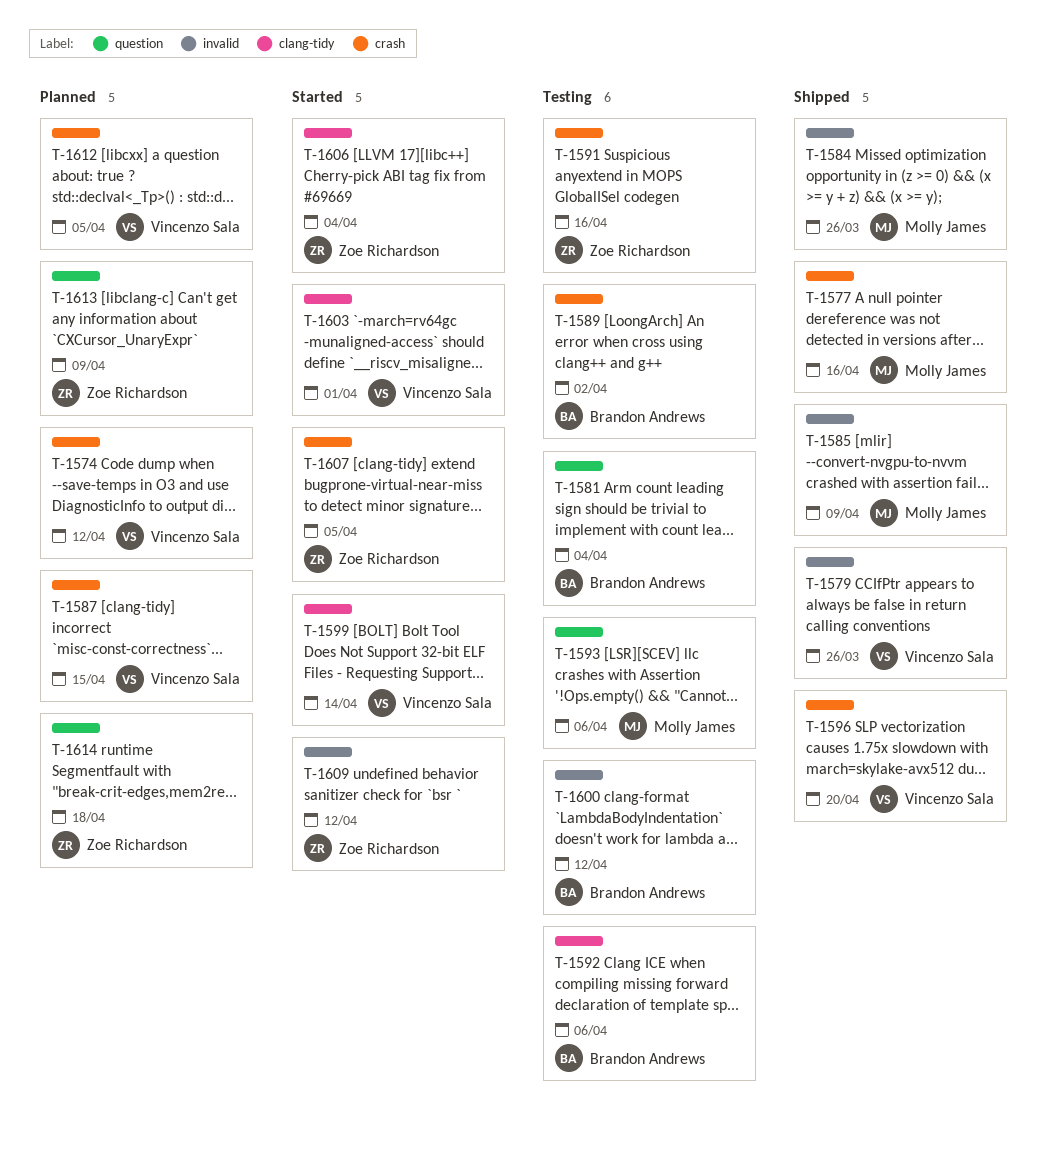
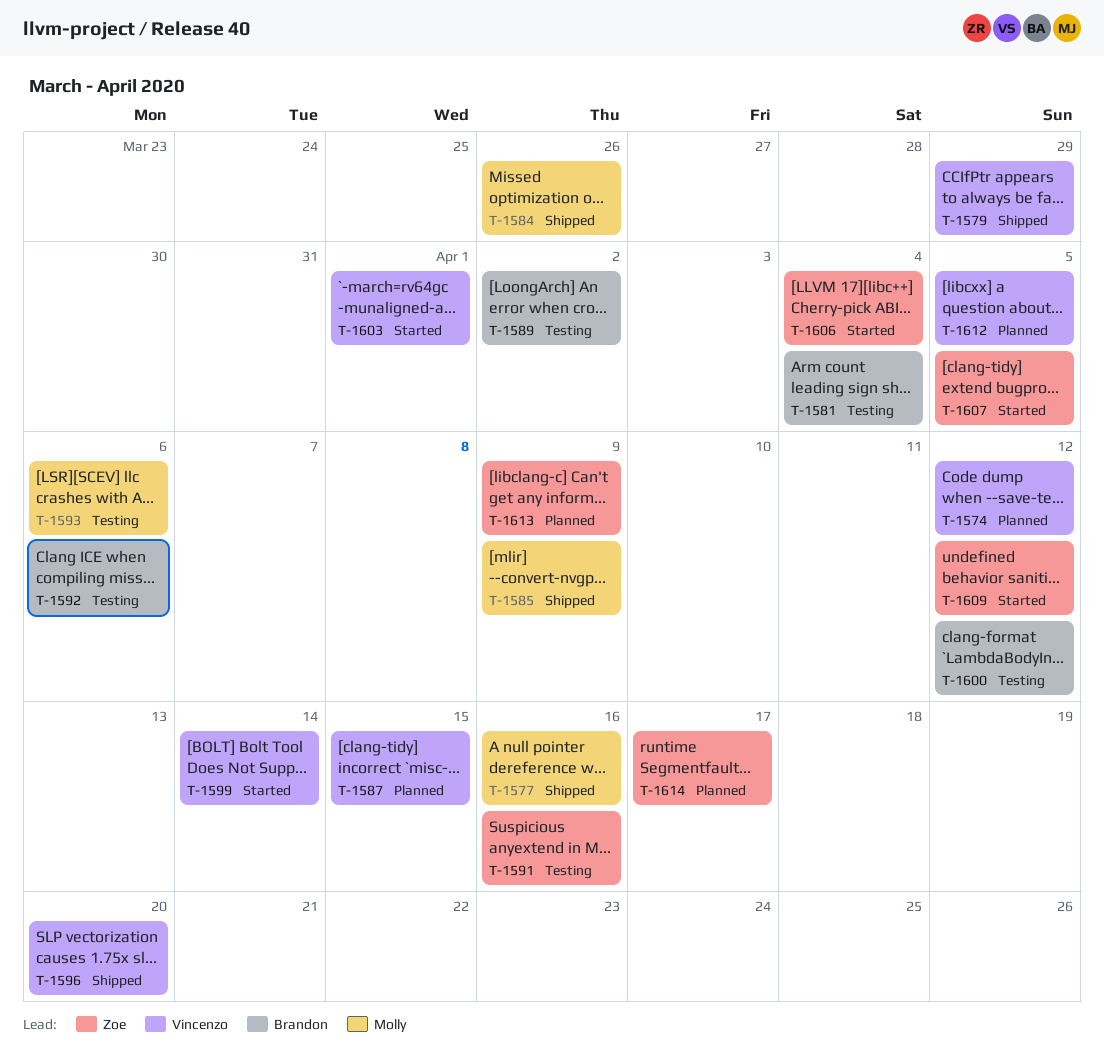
T-1579, due: Mar 26 -> Mar 29
T-1614, due: Apr 18 -> Apr 17

